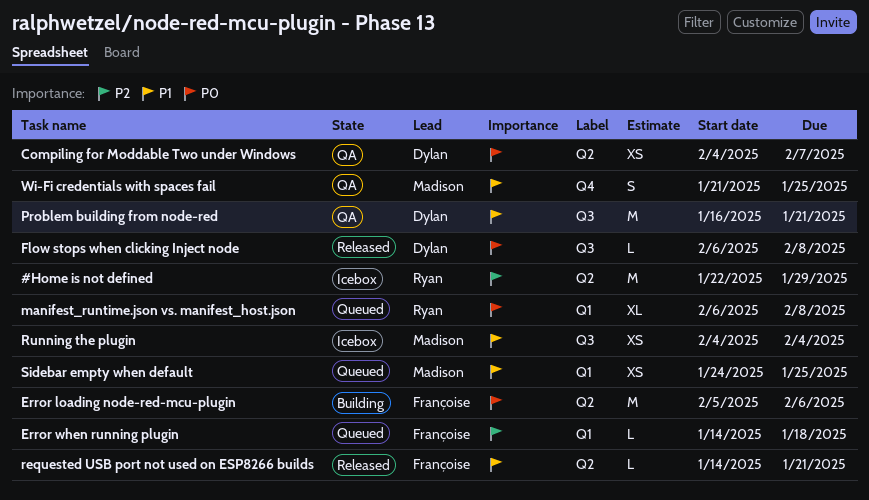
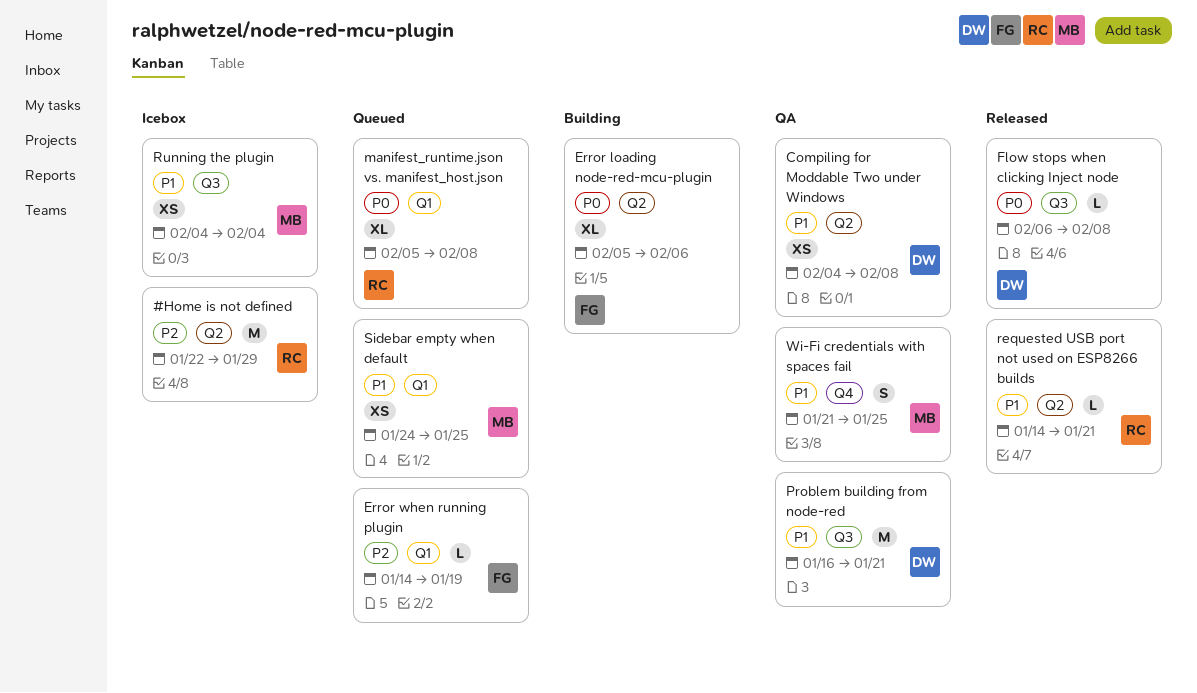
Compiling for Moddable Two under Windows, priority: P0 -> P1
Compiling for Moddable Two under Windows, due: Feb 7 -> Feb 8
Error loading node-red-mcu-plugin, estimate: M -> XL
Error when running plugin, due: Jan 18 -> Jan 19
manifest_runtime.json vs. manifest_host.json, start: Feb 6 -> Feb 5
requested USB port not used on ESP8266 builds, owner: Françoise -> Ryan

